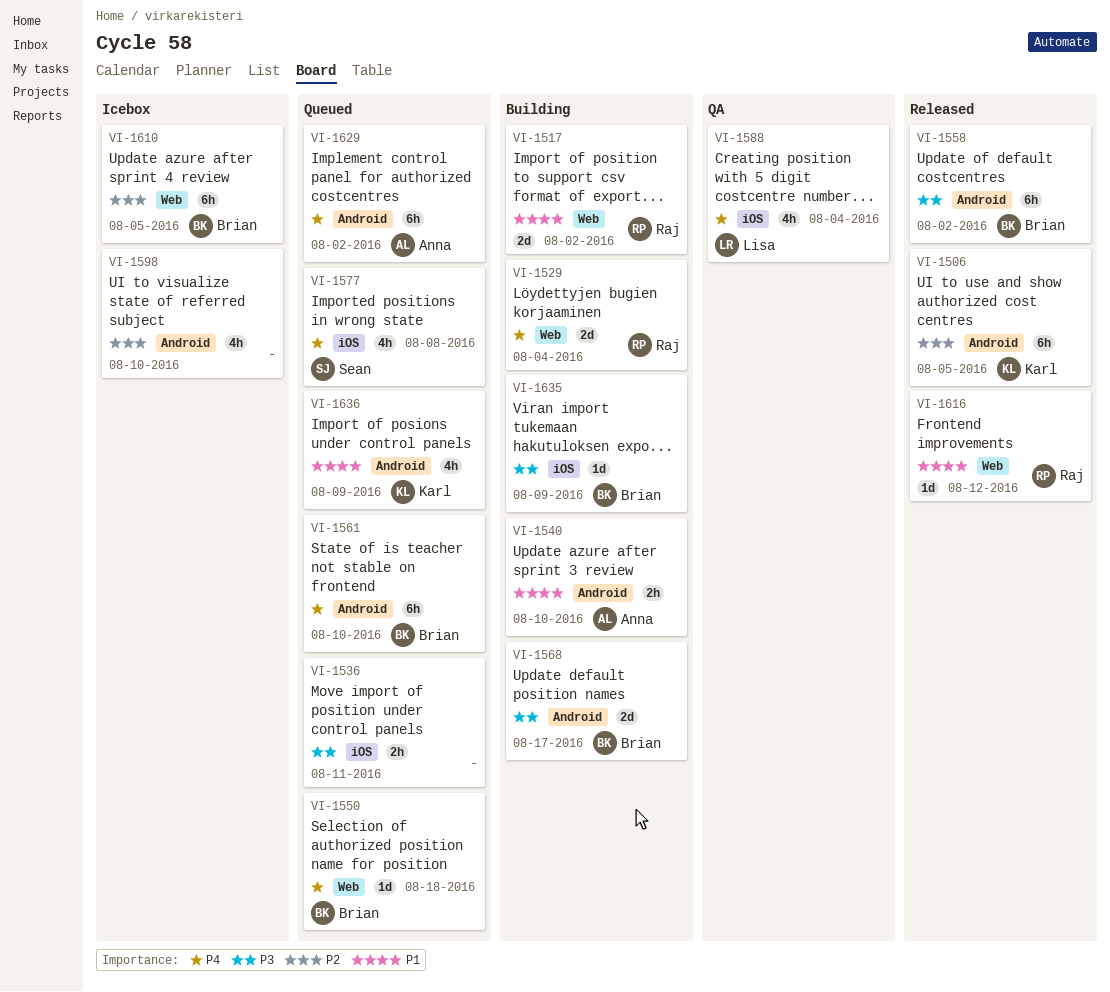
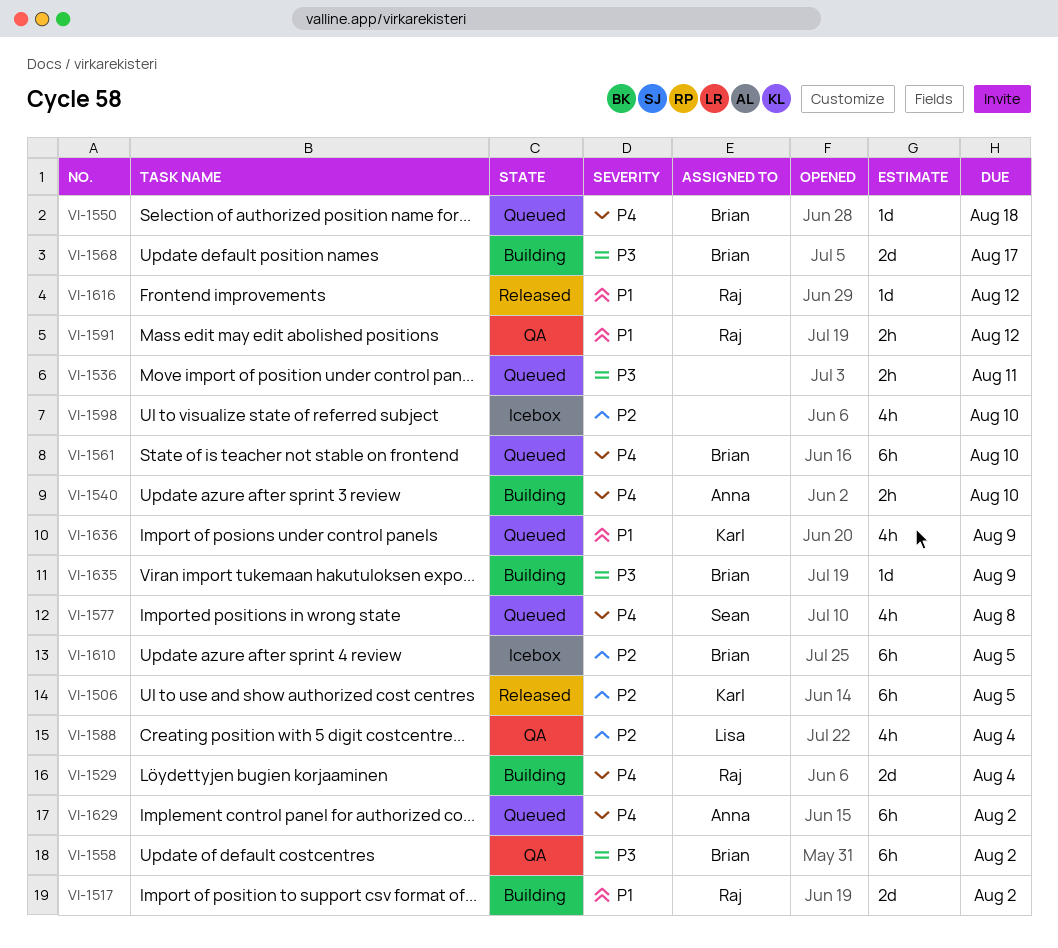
VI-1540, priority: P1 -> P4
VI-1558, status: Released -> QA
VI-1588, priority: P4 -> P2
VI-1591: none -> present

